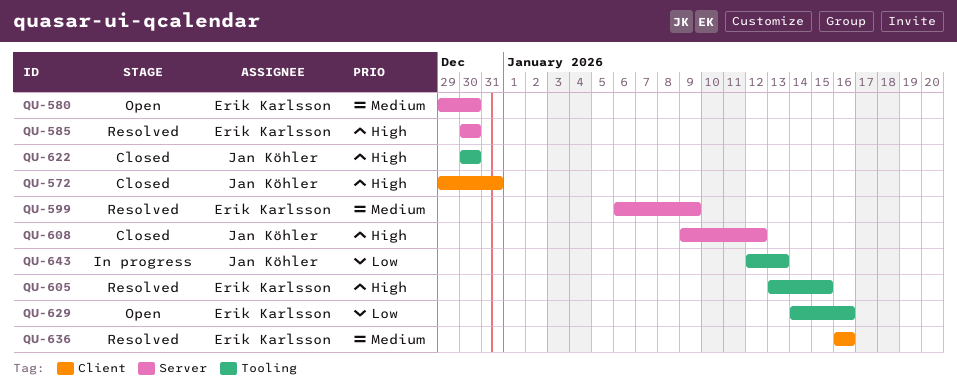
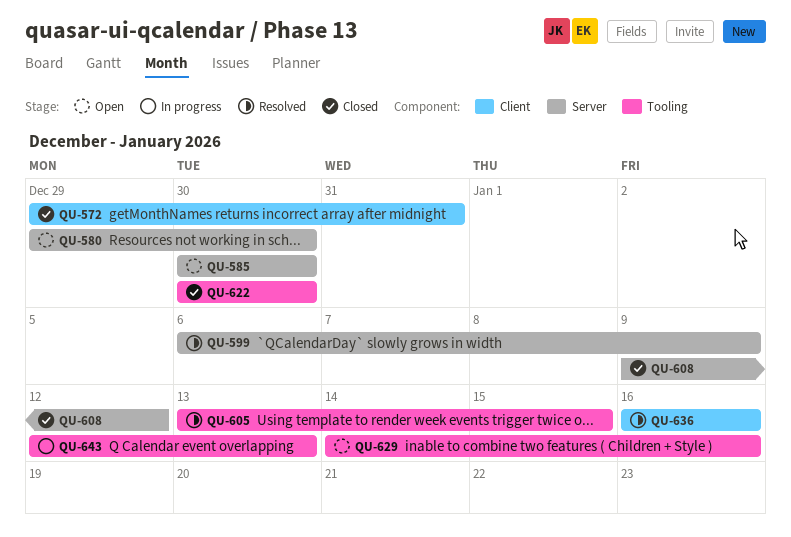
QU-585, status: Resolved -> Open

